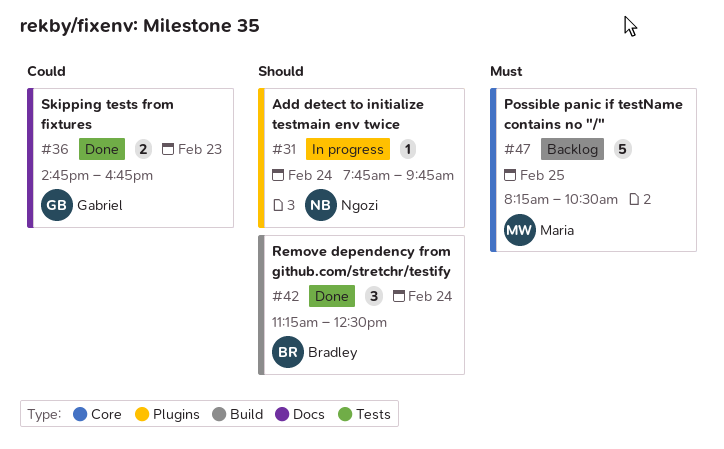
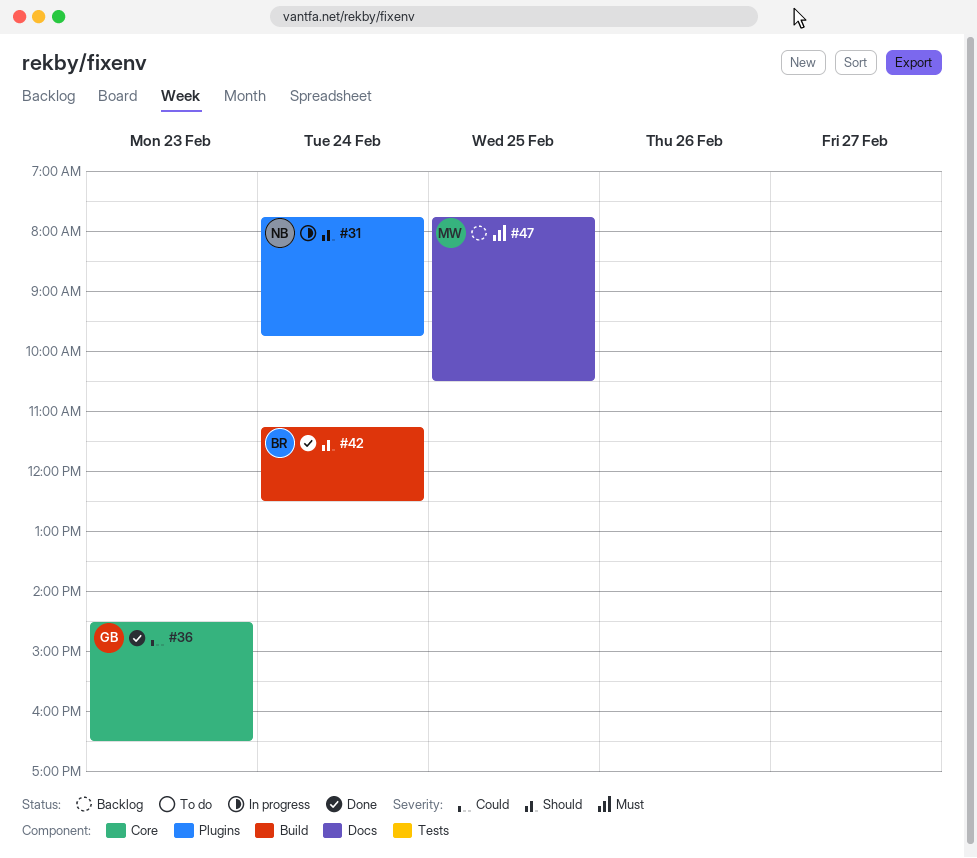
#36, label: Docs -> Core
#36, begins: 14:45 -> 14:30
#36, ends: 16:45 -> 16:30
#47, label: Core -> Docs
#47, begins: 08:15 -> 07:45

